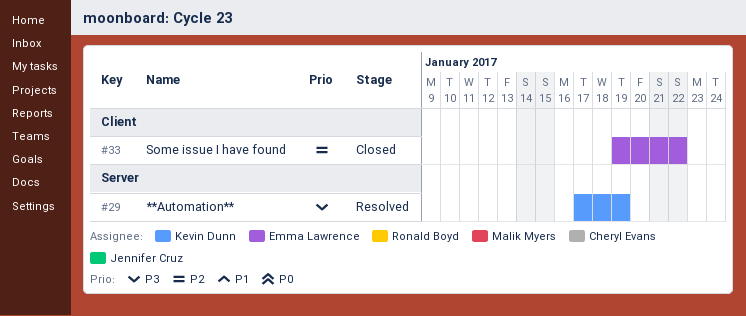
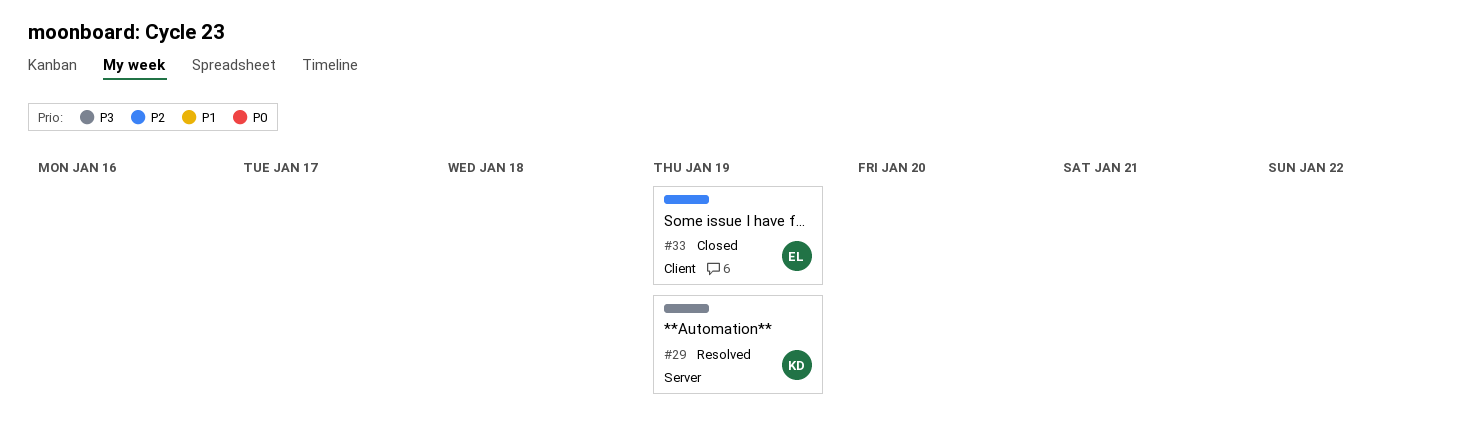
#33, due: Jan 22 -> Jan 19

